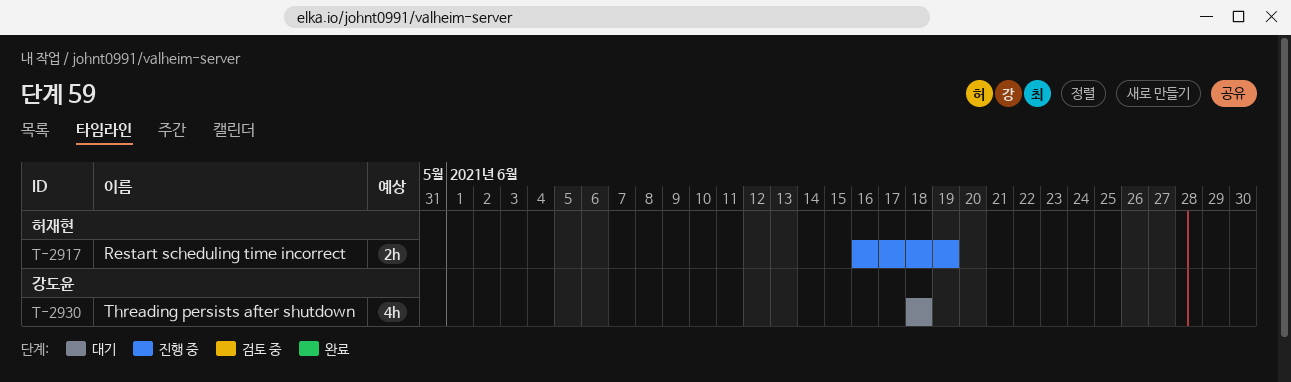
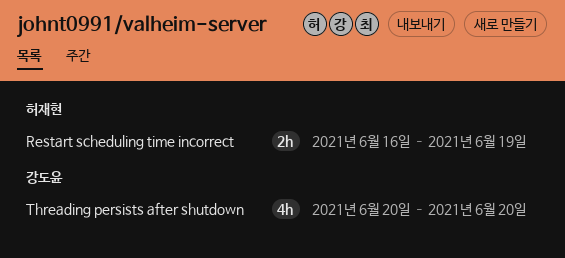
Threading persists after shutdown, start: Jun 18 -> Jun 20
Threading persists after shutdown, due: Jun 18 -> Jun 20

